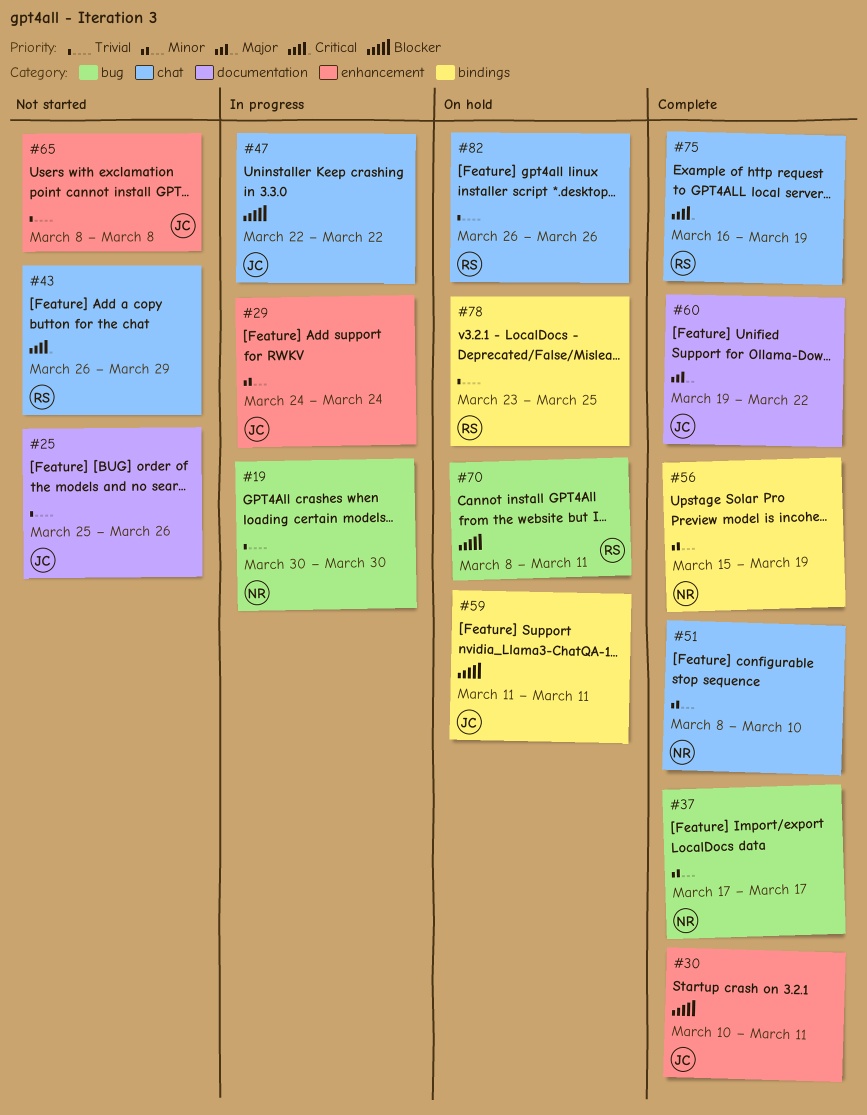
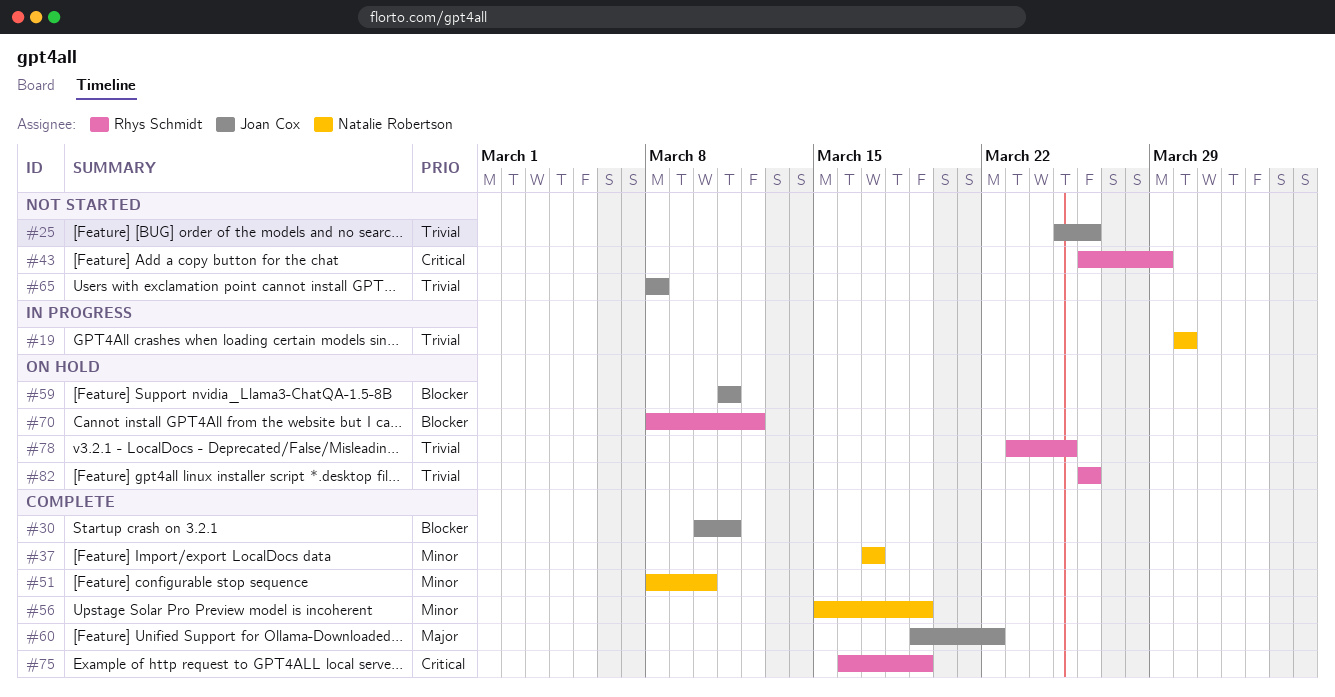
#29: present -> none
#47: present -> none
#70, due: Mar 11 -> Mar 12

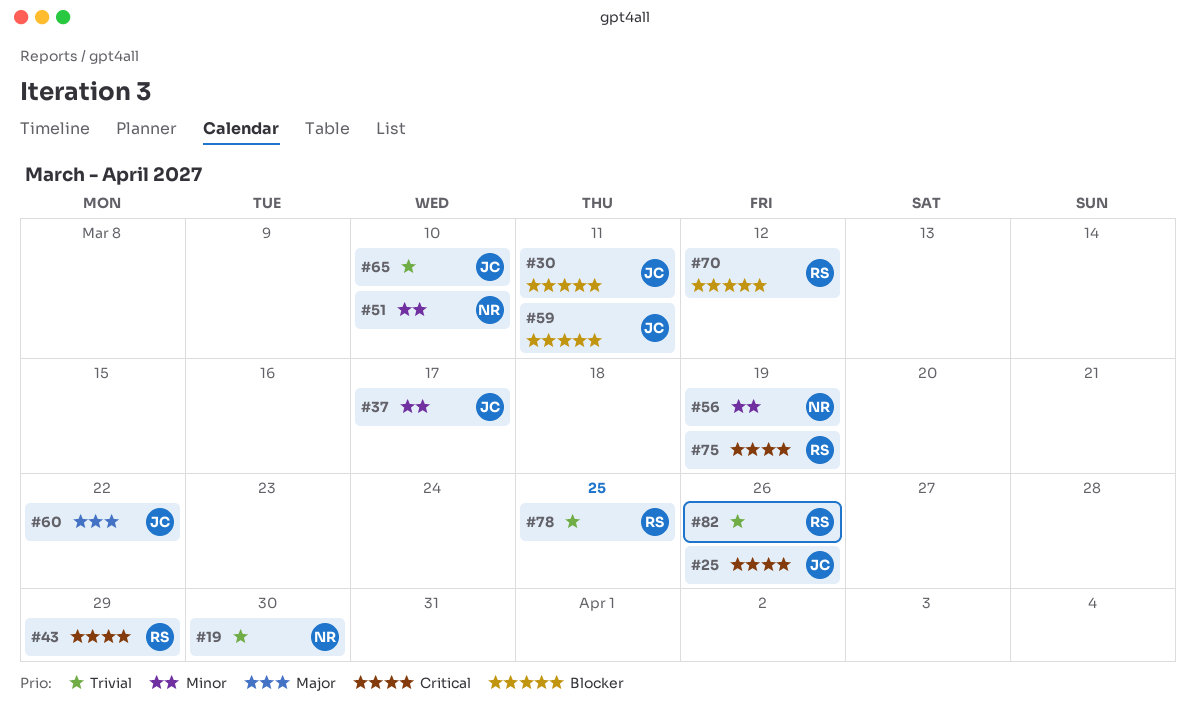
#25, priority: Trivial -> Critical
#37, owner: Natalie Robertson -> Joan Cox
#65, due: Mar 8 -> Mar 10

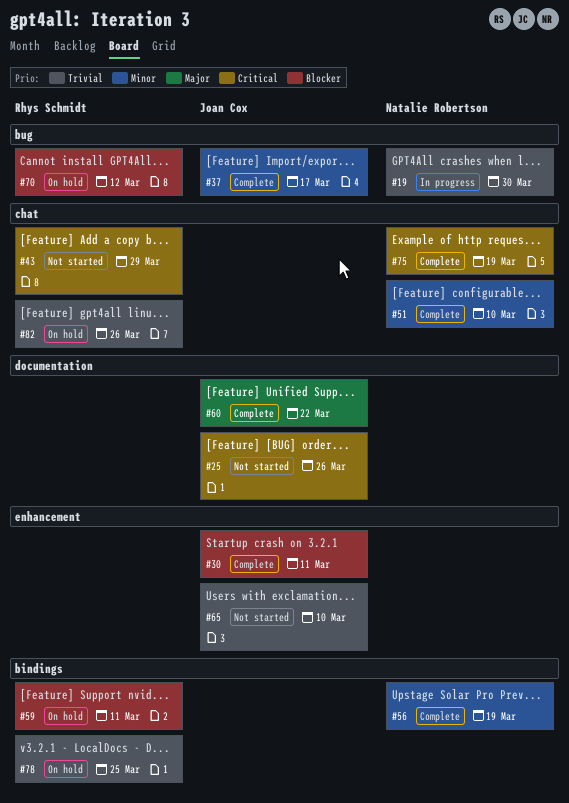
#59, owner: Joan Cox -> Rhys Schmidt
#75, owner: Rhys Schmidt -> Natalie Robertson

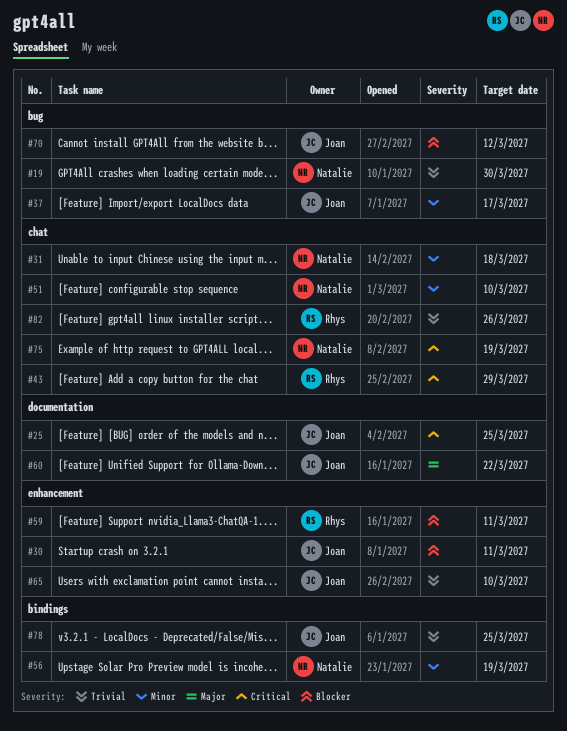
#25, due: Mar 26 -> Mar 25
#31: none -> present
#59, label: bindings -> enhancement
#70, owner: Rhys Schmidt -> Joan Cox
#78, owner: Rhys Schmidt -> Joan Cox

